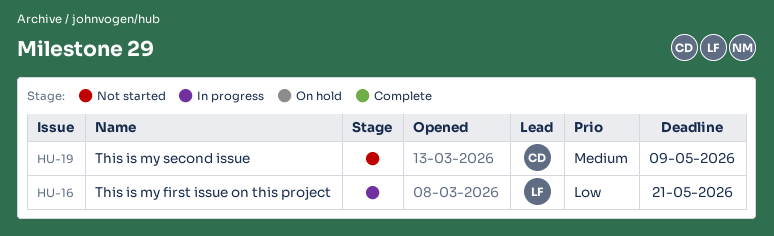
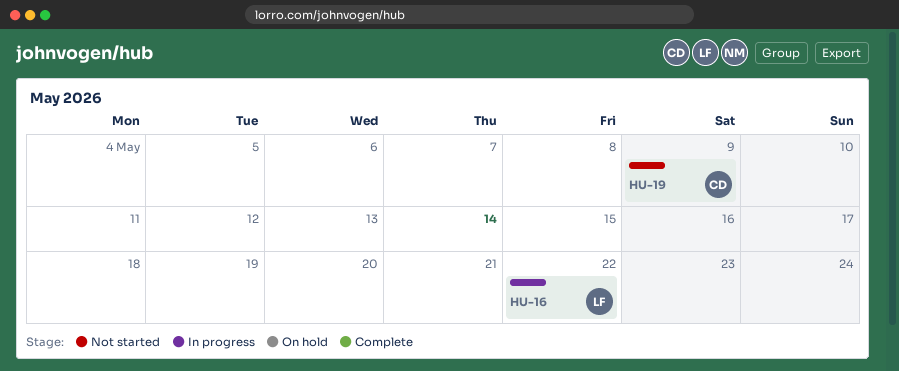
HU-16, due: May 21 -> May 22

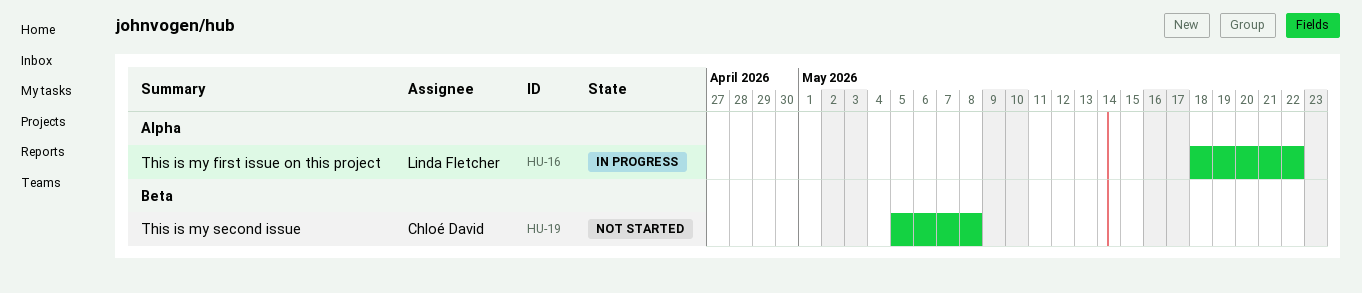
HU-19, due: May 9 -> May 8

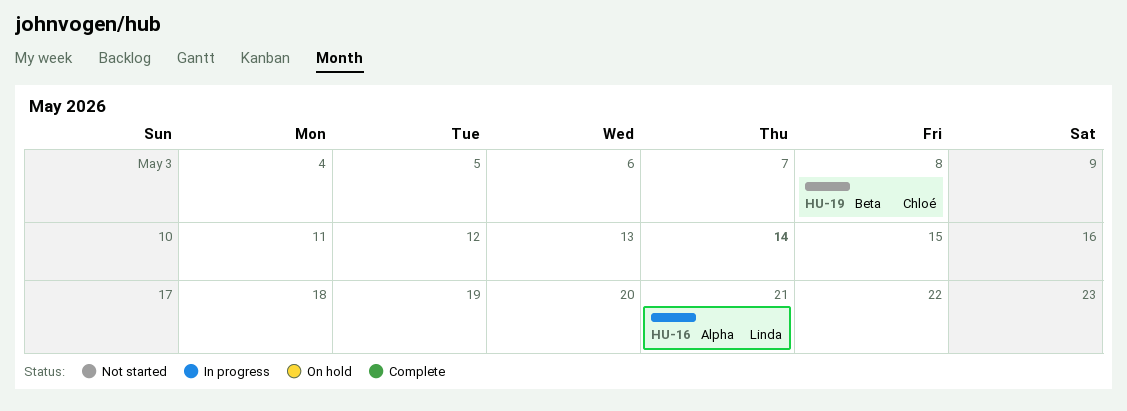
HU-16, due: May 22 -> May 21

